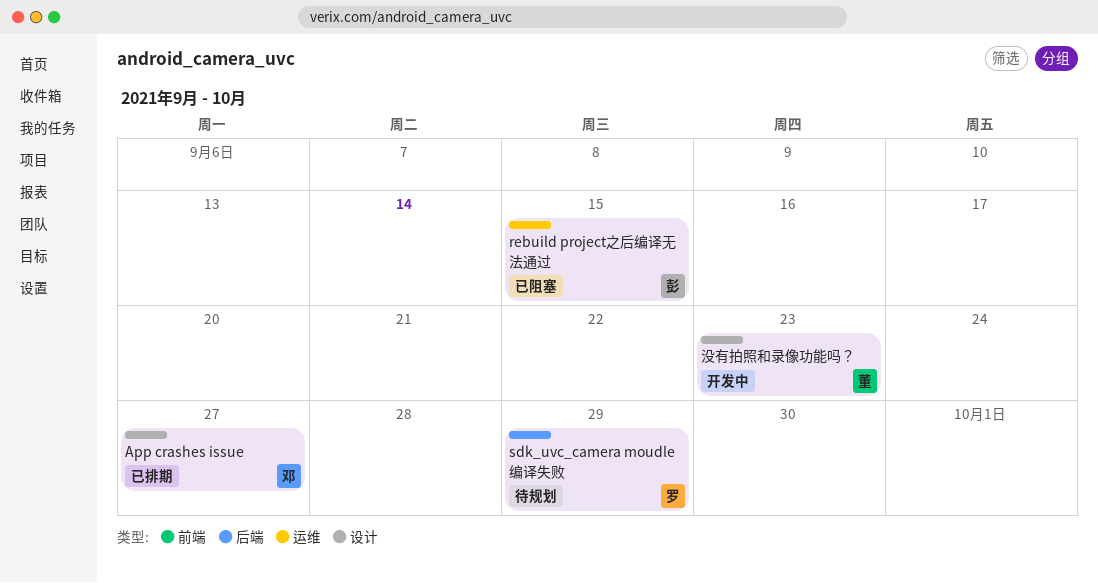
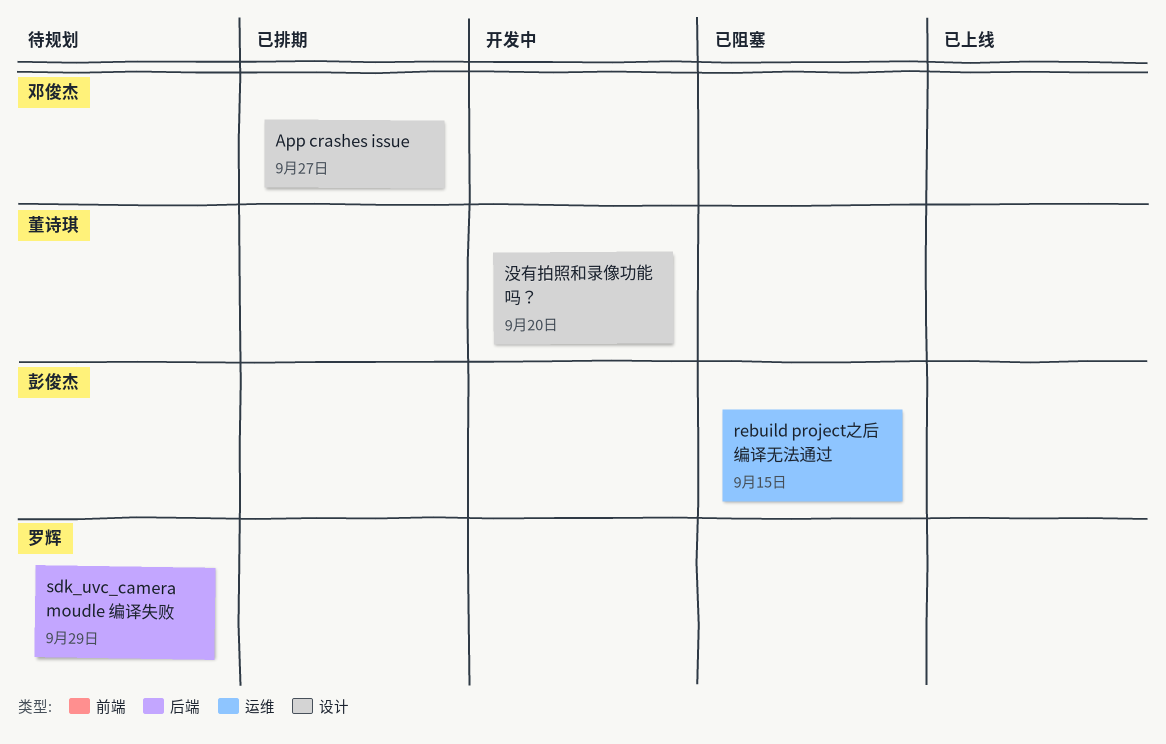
没有拍照和录像功能吗？, due: Sep 23 -> Sep 20

